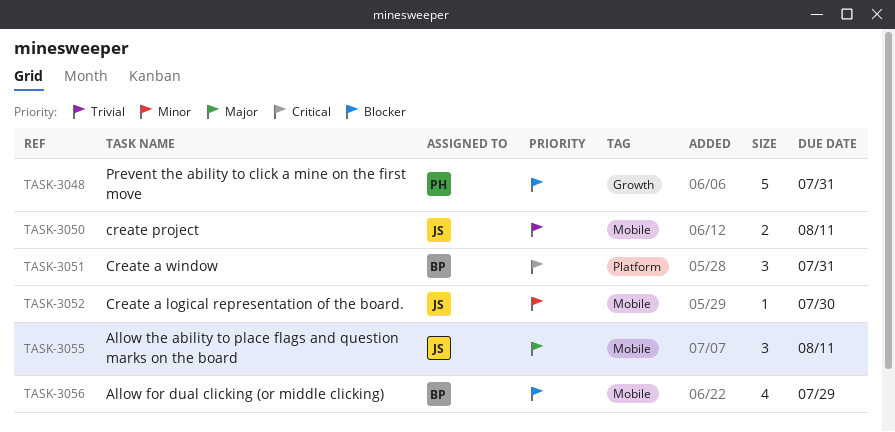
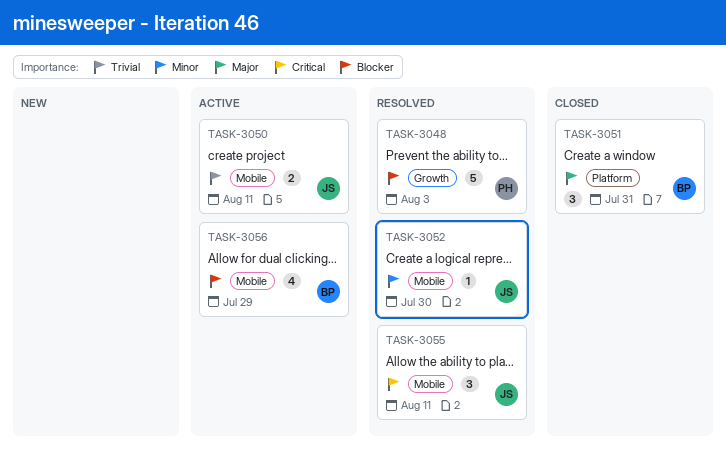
TASK-3048, due: Jul 31 -> Aug 3
TASK-3051, priority: Critical -> Major
TASK-3055, priority: Major -> Critical

